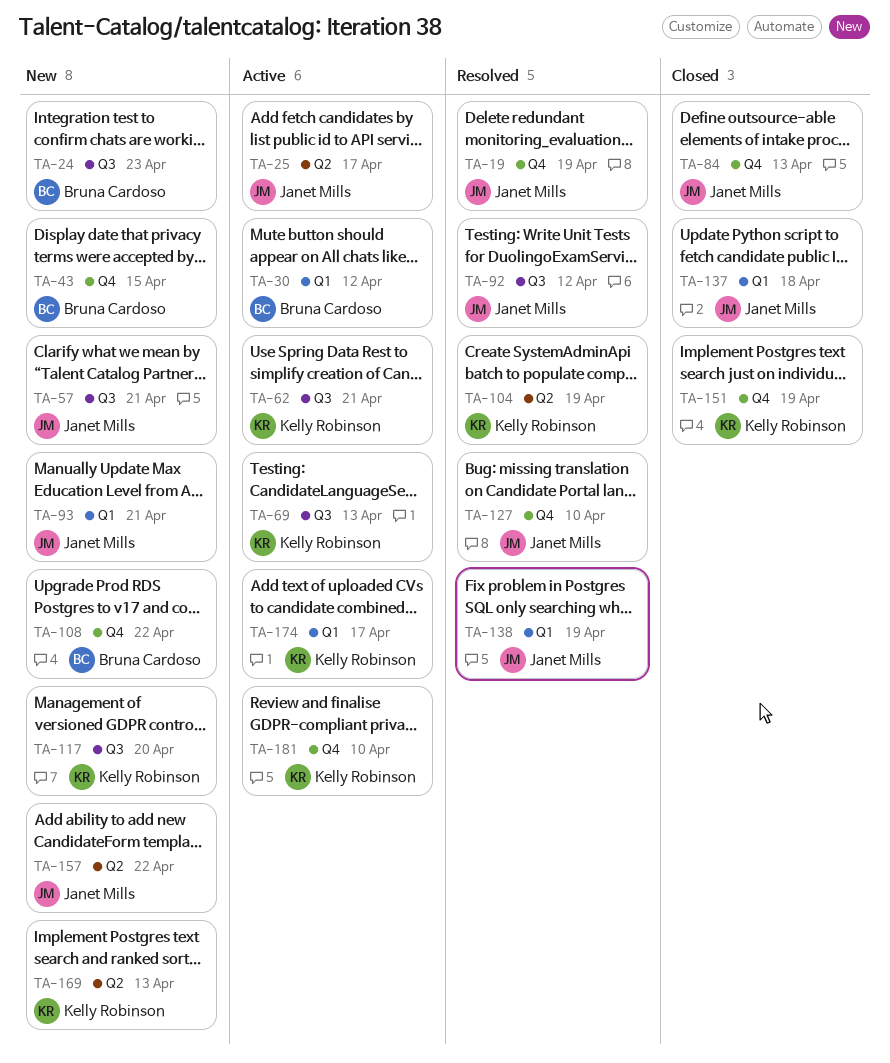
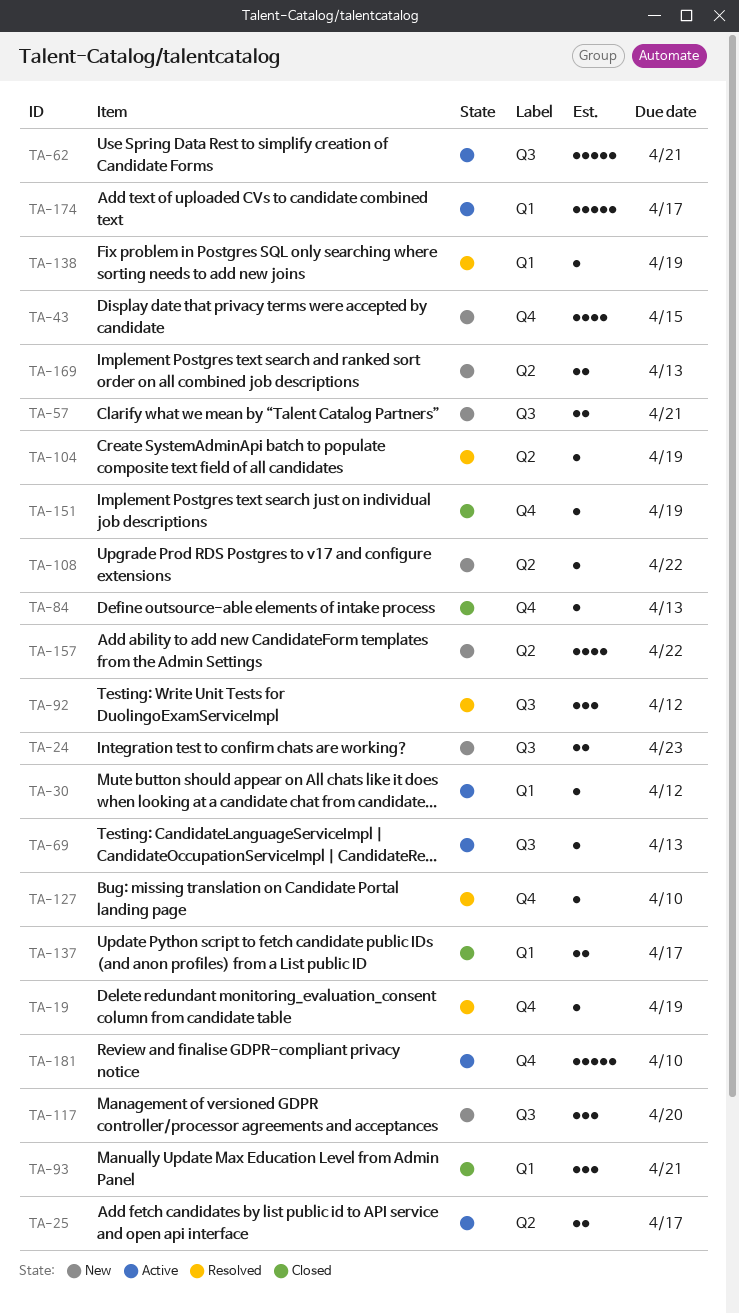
TA-93, status: New -> Closed
TA-108, label: Q4 -> Q2
TA-137, due: Apr 18 -> Apr 17

